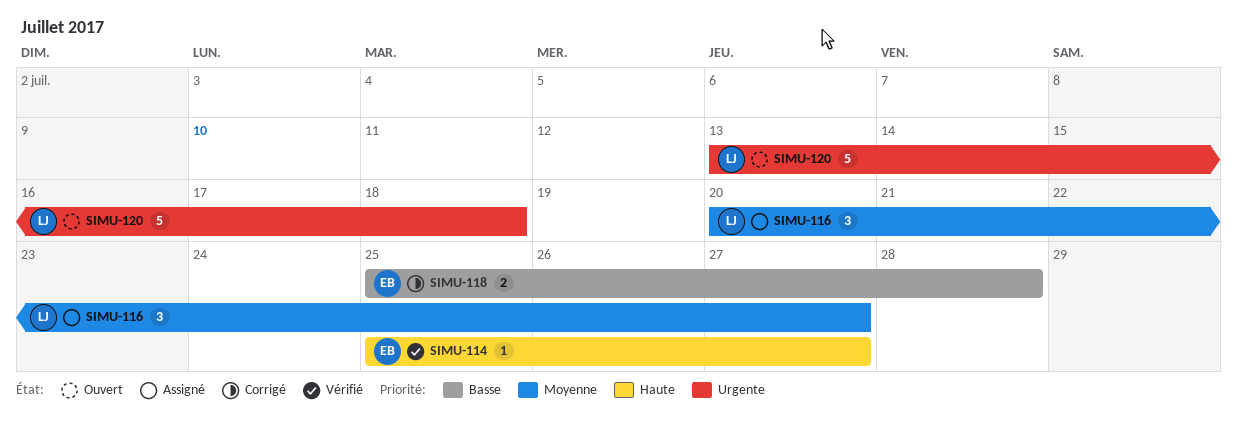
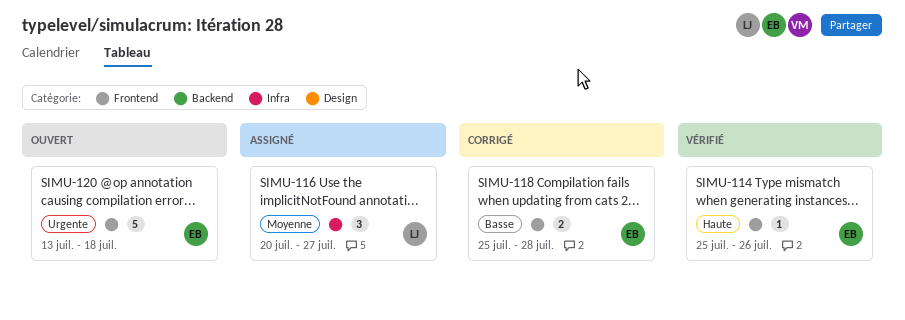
SIMU-114, due: Jul 27 -> Jul 26
SIMU-120, owner: LJ -> EB

